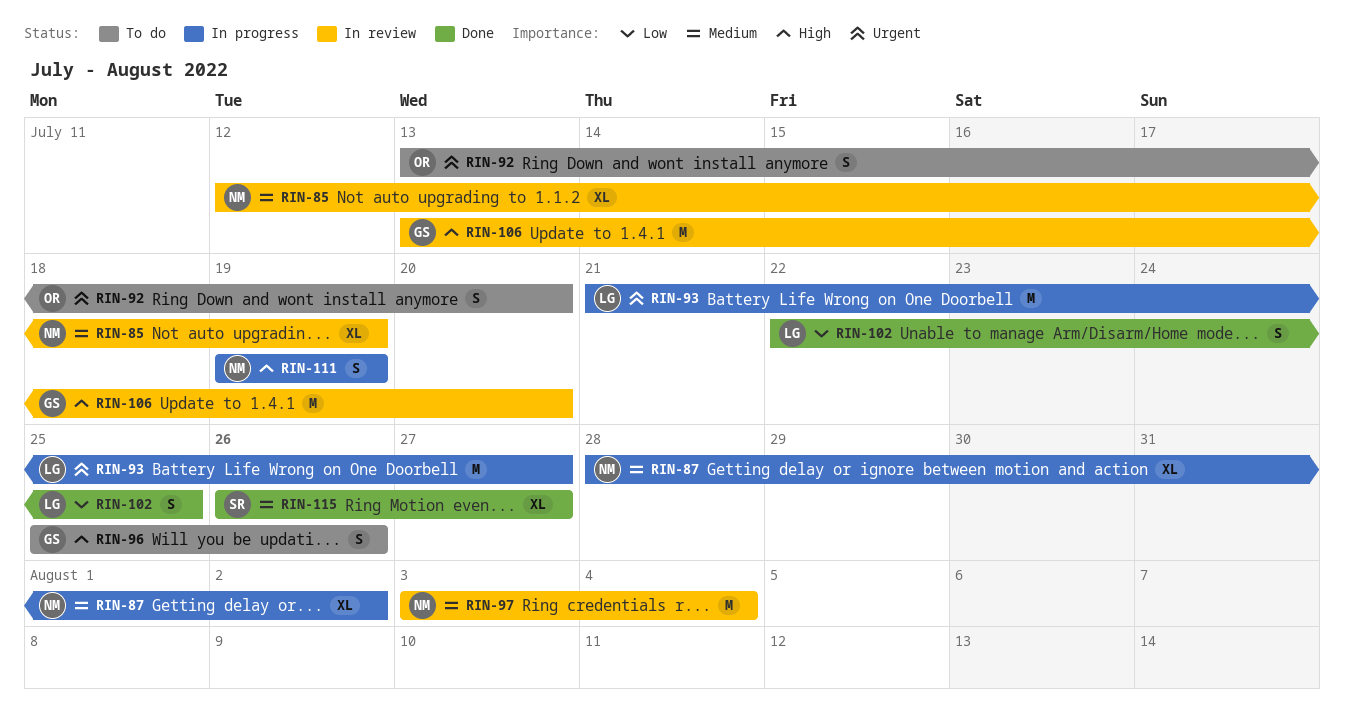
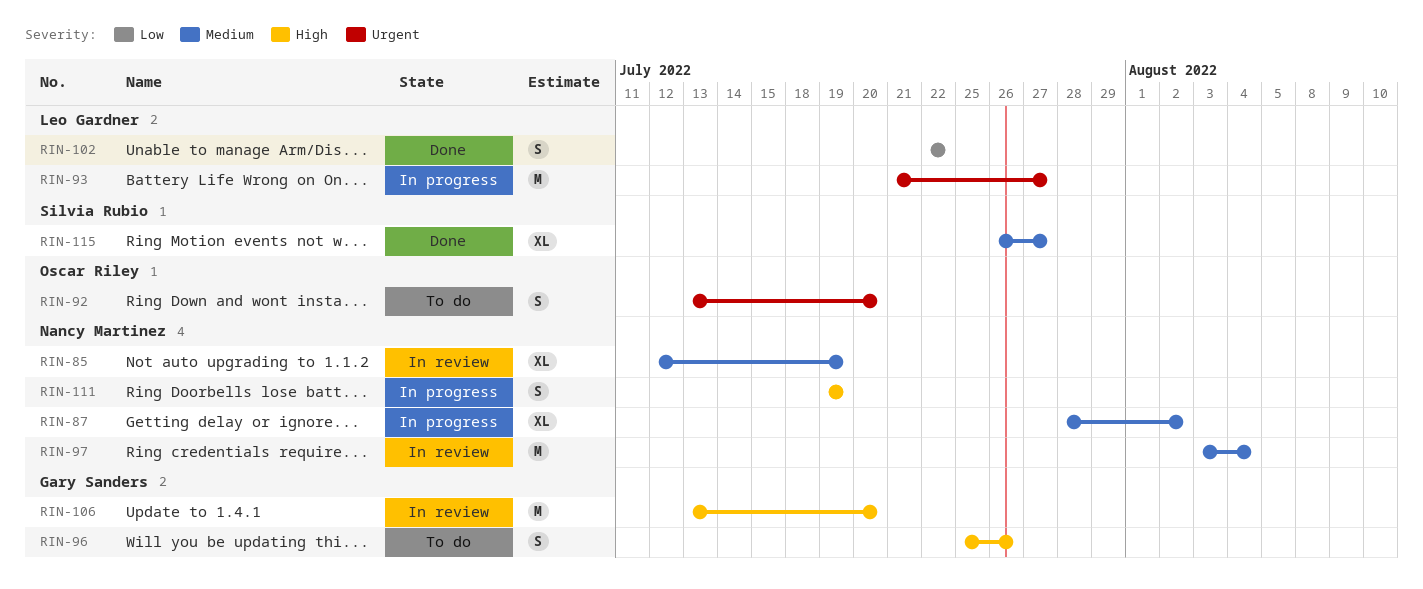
RIN-102, due: Jul 25 -> Jul 22

